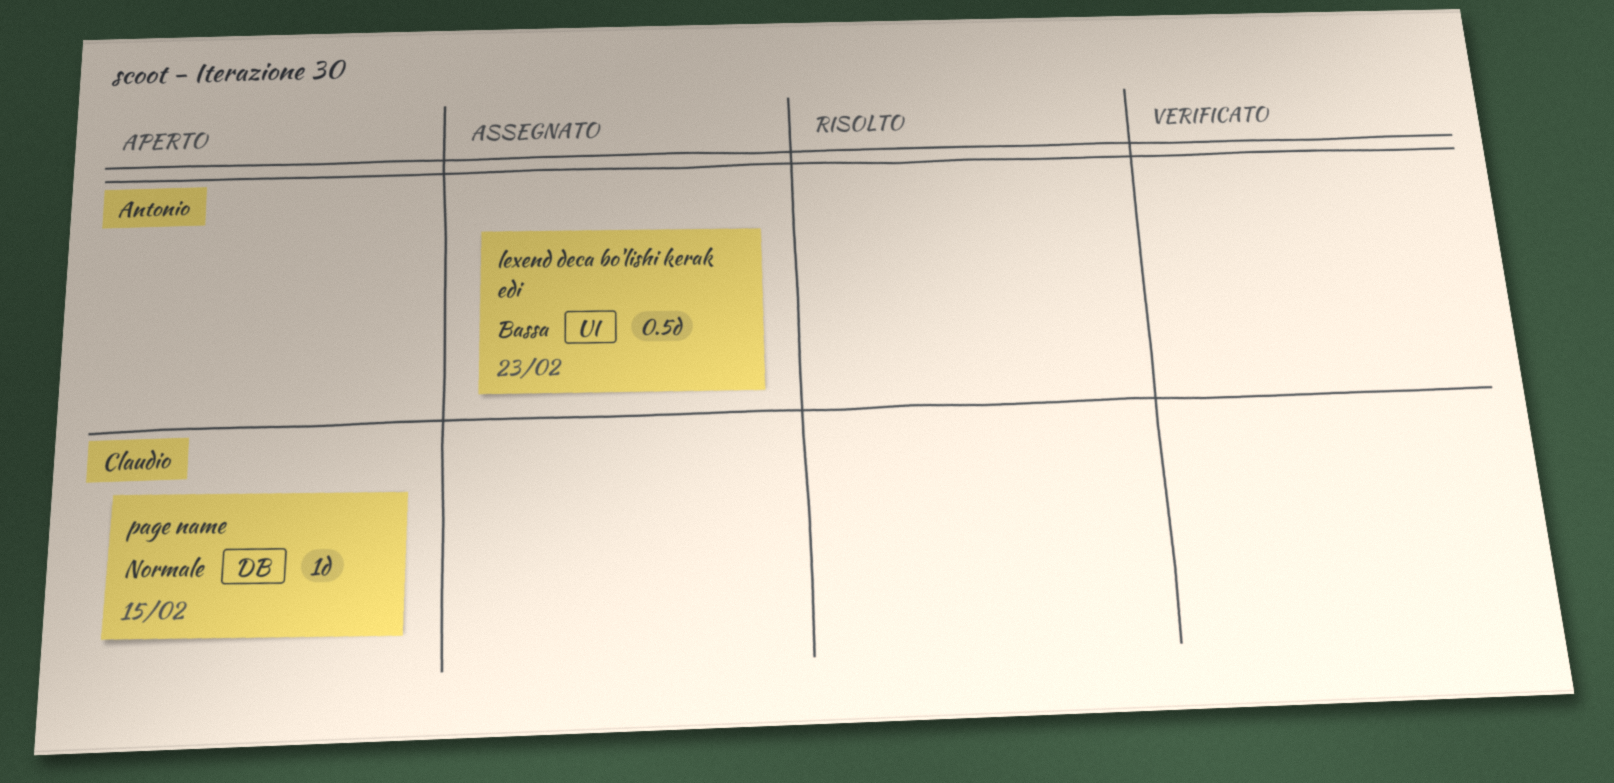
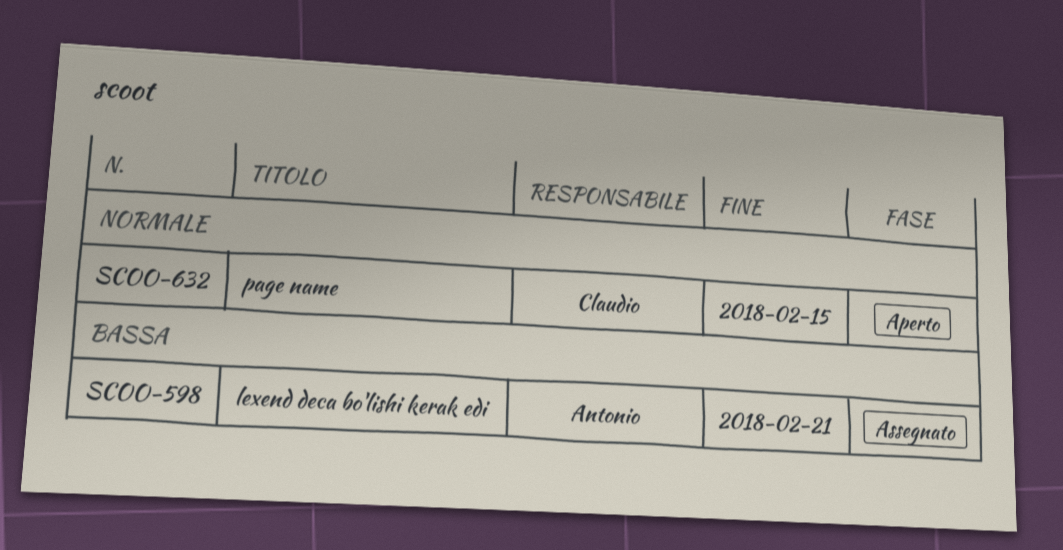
lexend deca bo'lishi kerak edi, due: Feb 23 -> Feb 21

